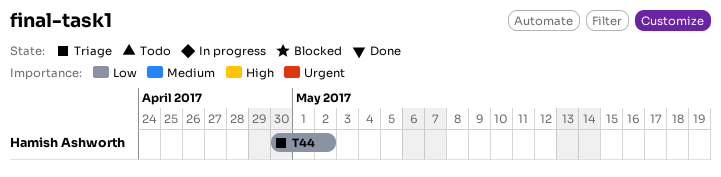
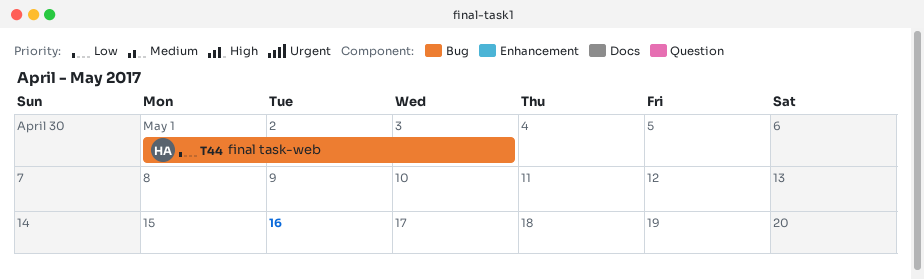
T44, start: Apr 30 -> May 1
T44, due: May 2 -> May 3

